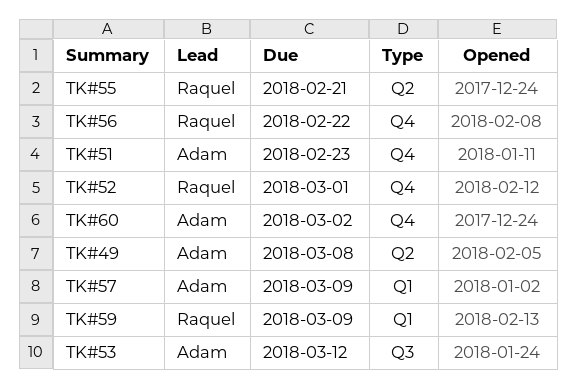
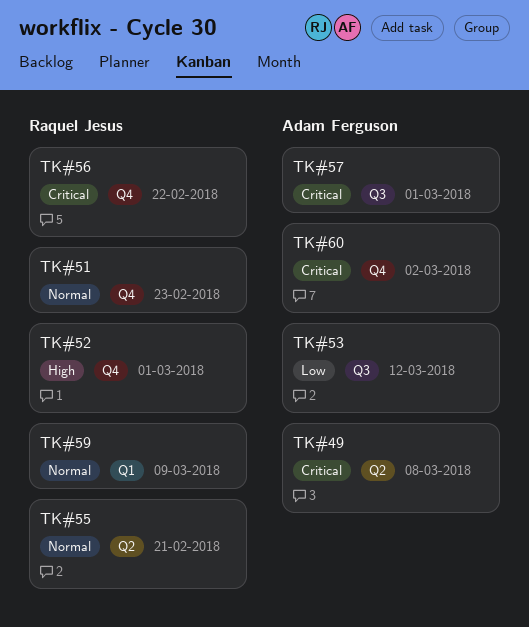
TK#51, owner: Adam Ferguson -> Raquel Jesus
TK#57, label: Q1 -> Q3
TK#57, due: Mar 9 -> Mar 1

